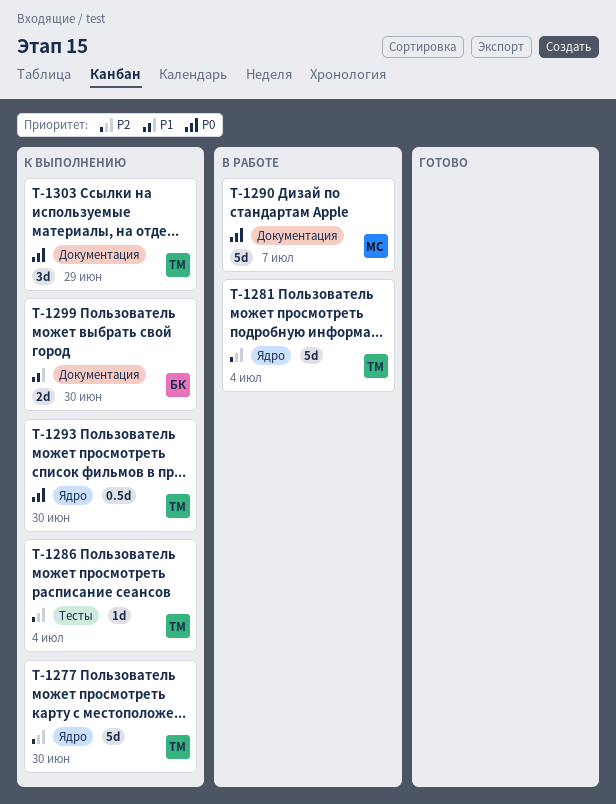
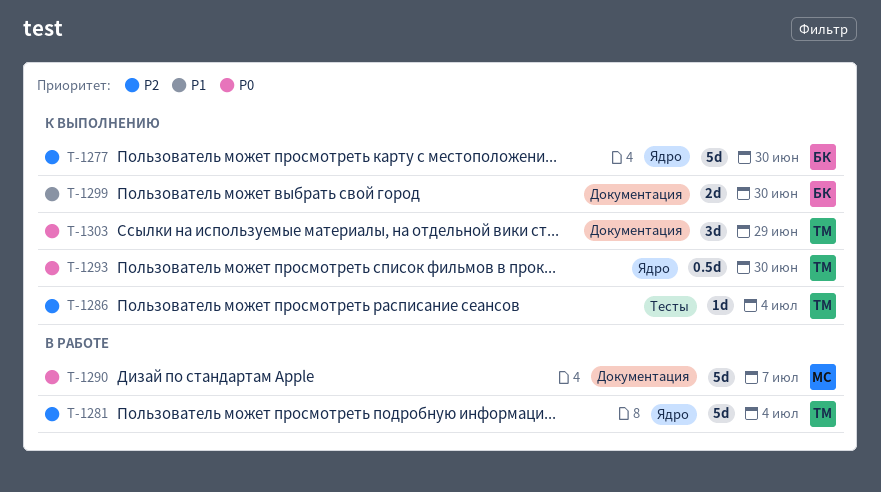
T-1277, owner: ТМ -> БК

